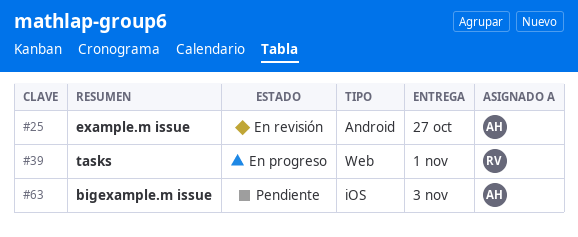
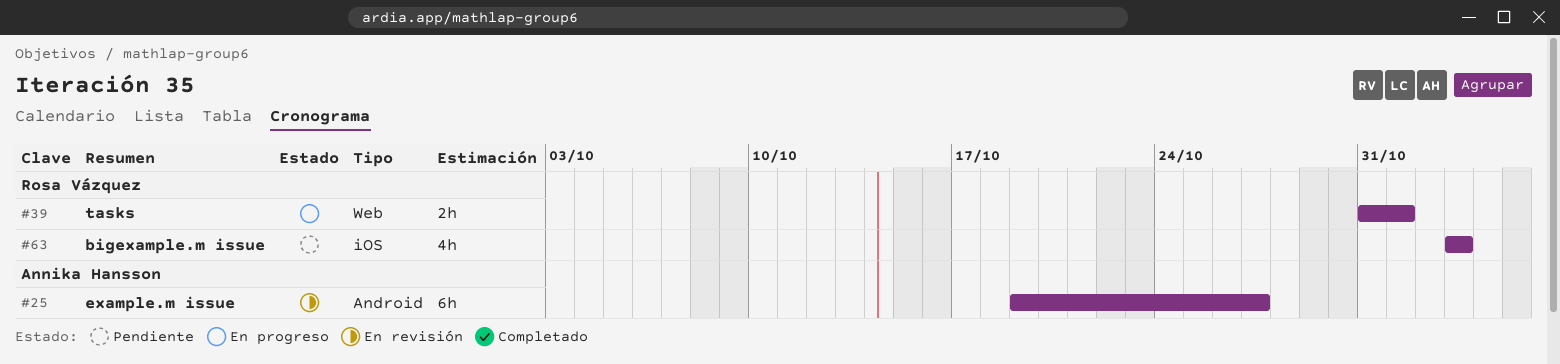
#63, owner: Annika Hansson -> Rosa Vázquez

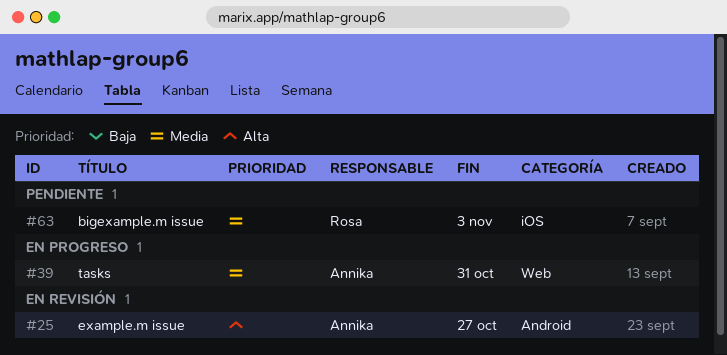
#39, owner: Rosa Vázquez -> Annika Hansson
#39, due: Nov 1 -> Oct 31

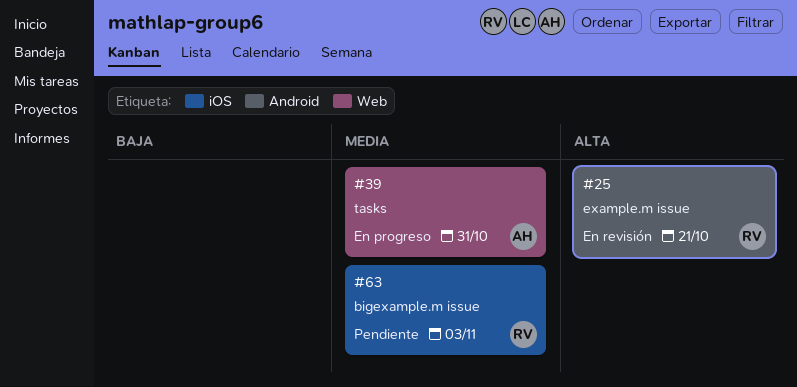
#25, owner: Annika -> Rosa
#25, due: Oct 27 -> Oct 21

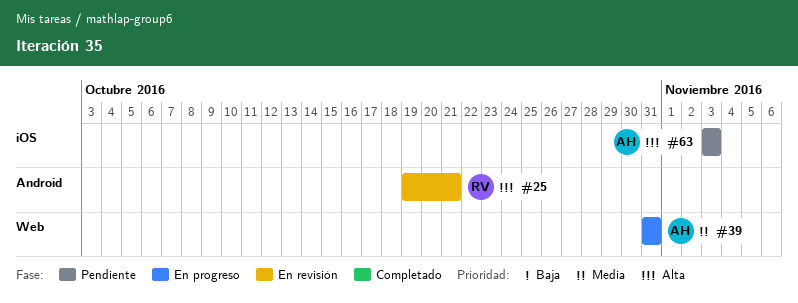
#63, owner: RV -> AH
#63, priority: Media -> Alta

